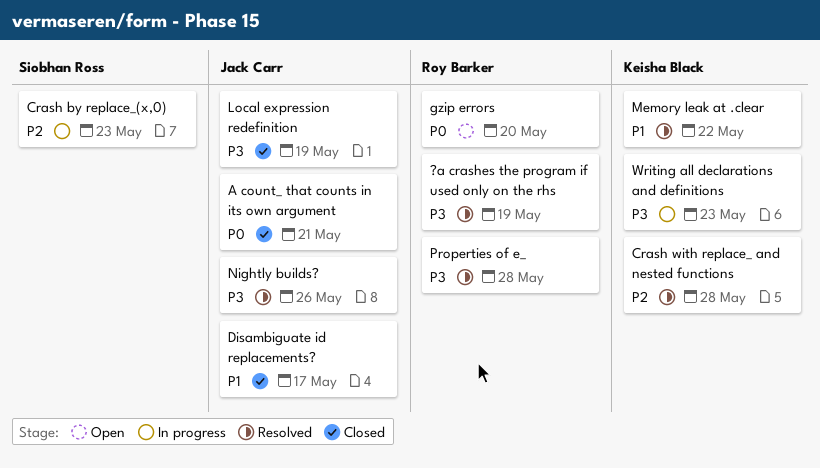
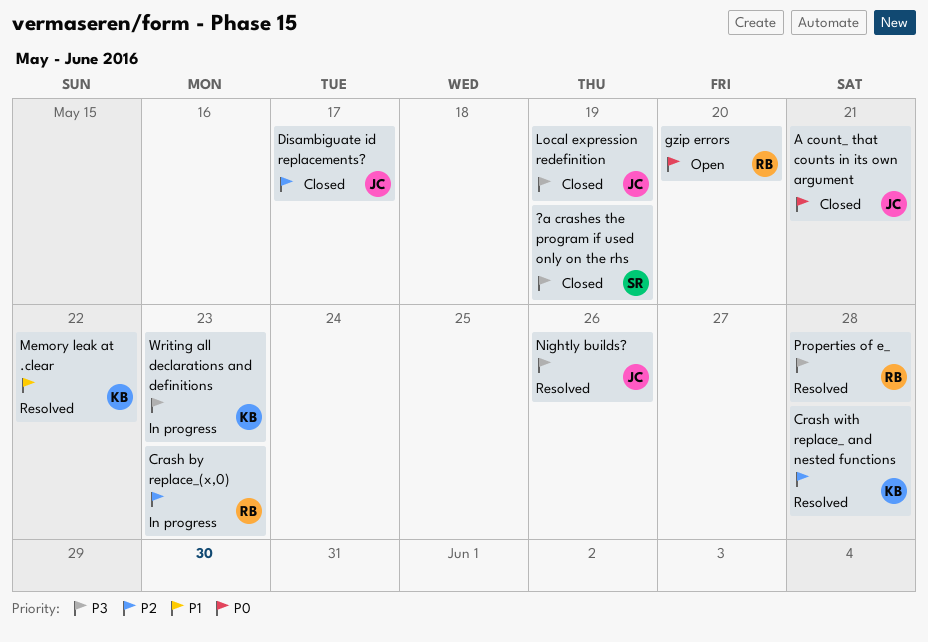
?a crashes the program if used only on the rhs, status: Resolved -> Closed
?a crashes the program if used only on the rhs, owner: Roy Barker -> Siobhan Ross
Crash by replace_(x,0), owner: Siobhan Ross -> Roy Barker
Disambiguate id replacements?, priority: P1 -> P2

